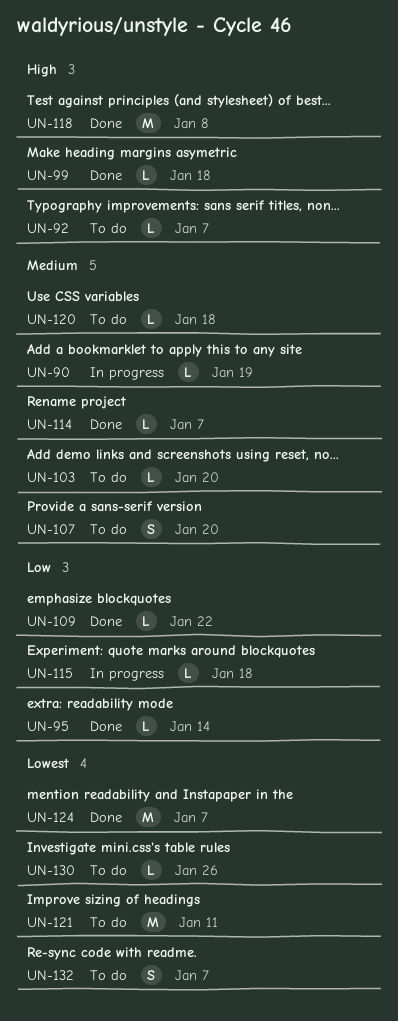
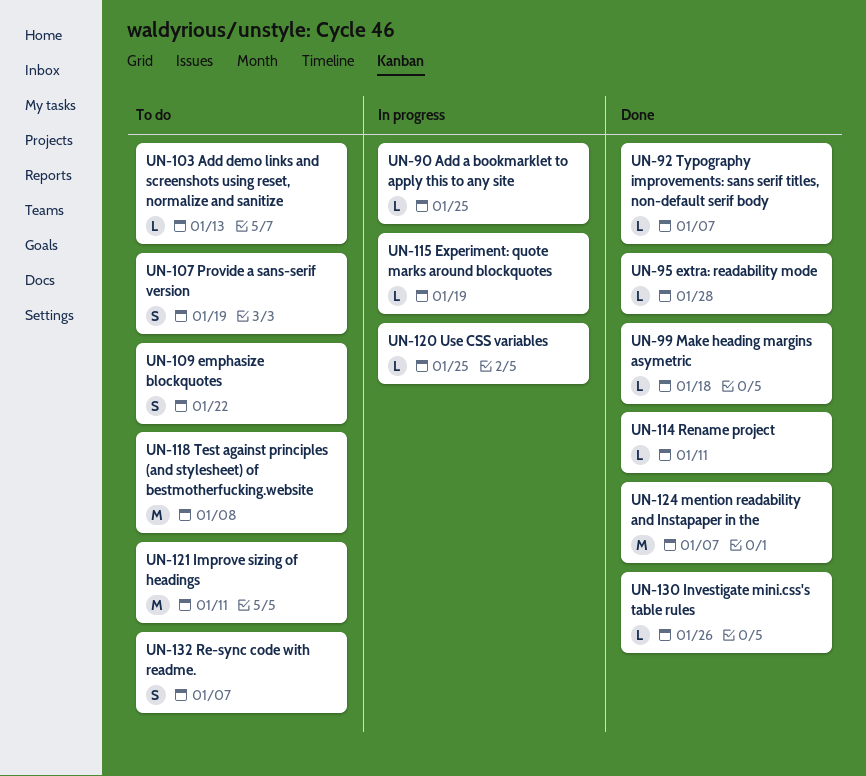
UN-90, due: Jan 19 -> Jan 25
UN-92, status: To do -> Done
UN-95, due: Jan 14 -> Jan 28
UN-103, due: Jan 20 -> Jan 13
UN-107, due: Jan 20 -> Jan 19
UN-109, status: Done -> To do
UN-109, estimate: L -> S
UN-114, due: Jan 7 -> Jan 11
UN-115, due: Jan 18 -> Jan 19
UN-118, status: Done -> To do
UN-120, status: To do -> In progress
UN-120, due: Jan 18 -> Jan 25
UN-130, status: To do -> Done

